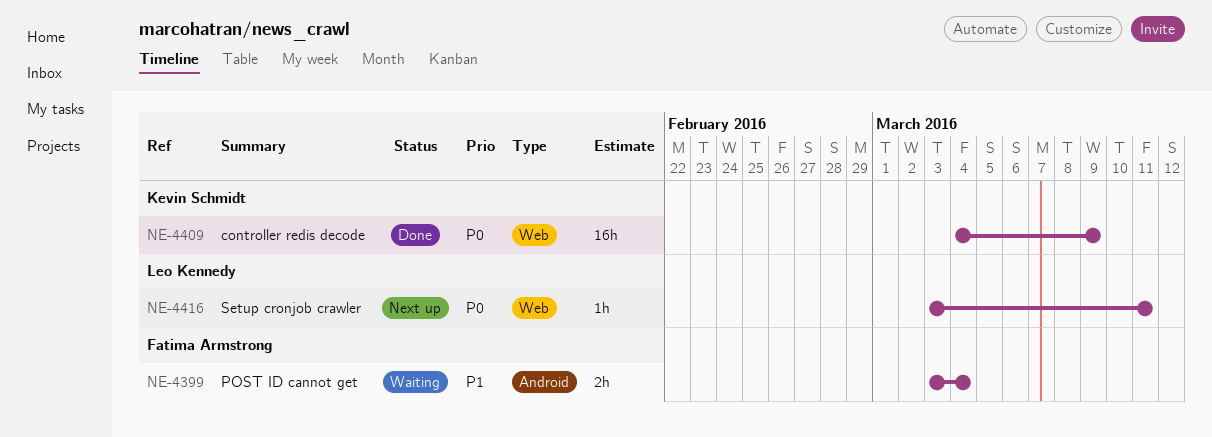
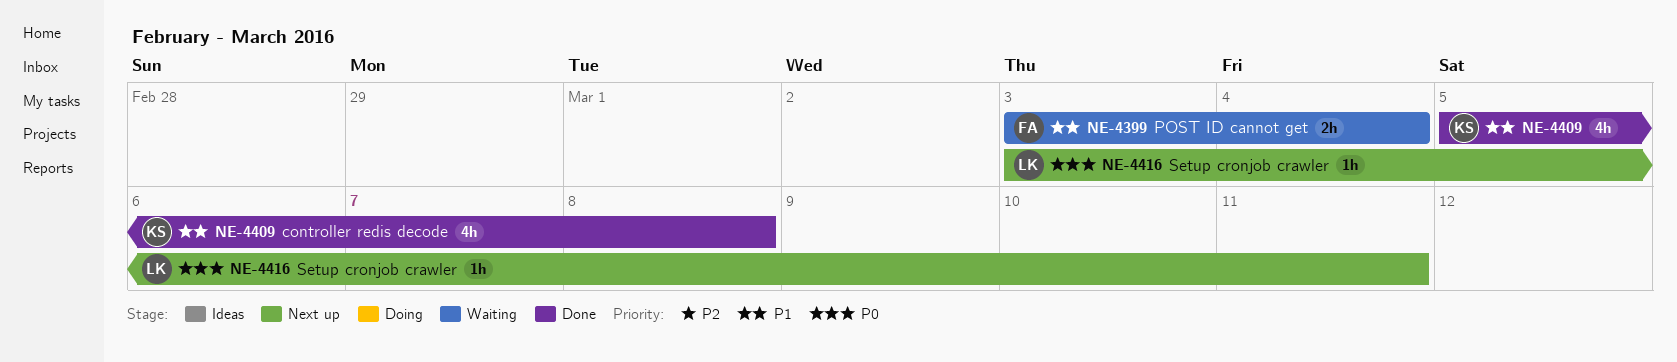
NE-4409, priority: P0 -> P1
NE-4409, estimate: 16h -> 4h
NE-4409, start: Mar 4 -> Mar 5
NE-4409, due: Mar 9 -> Mar 8

